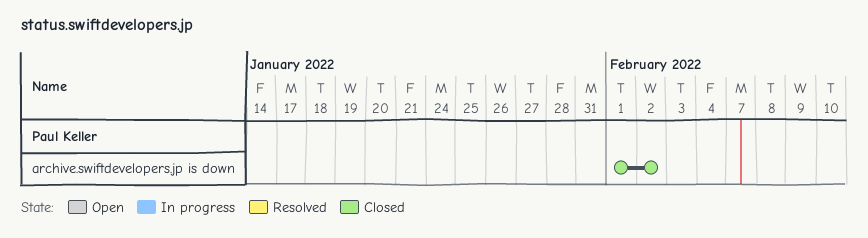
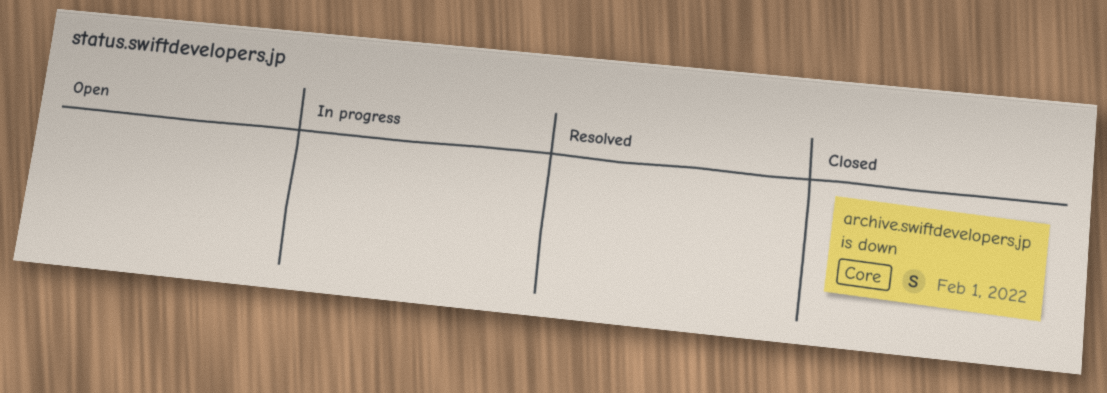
archive.swiftdevelopers.jp is down, due: Feb 2 -> Feb 1

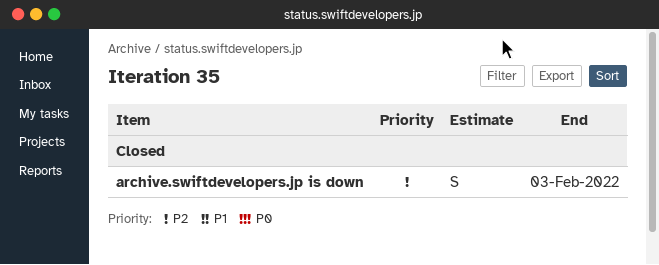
archive.swiftdevelopers.jp is down, due: Feb 1 -> Feb 3

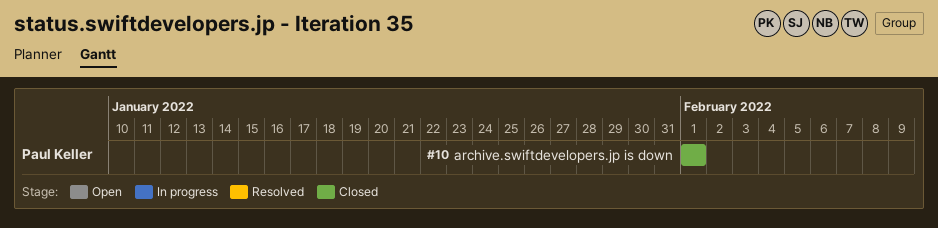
archive.swiftdevelopers.jp is down, due: Feb 3 -> Feb 1

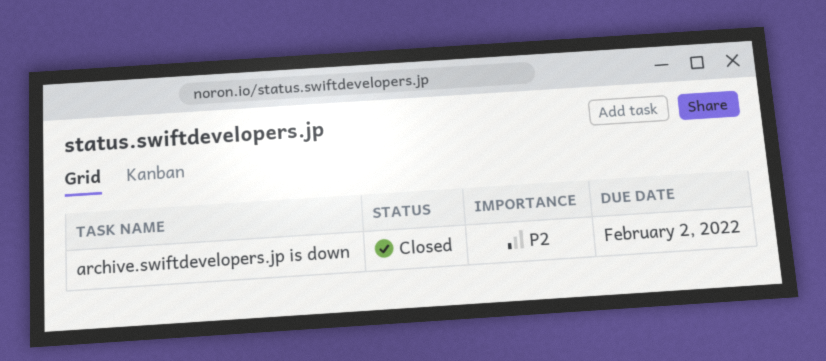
archive.swiftdevelopers.jp is down, due: Feb 1 -> Feb 2

